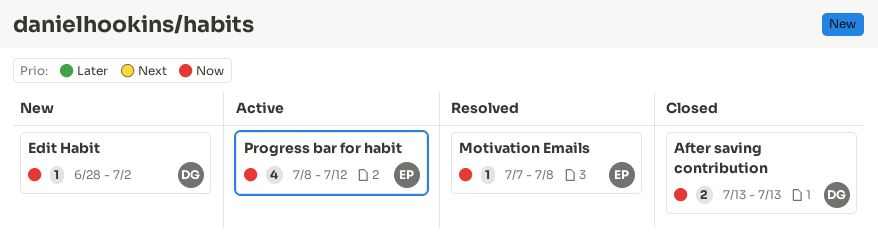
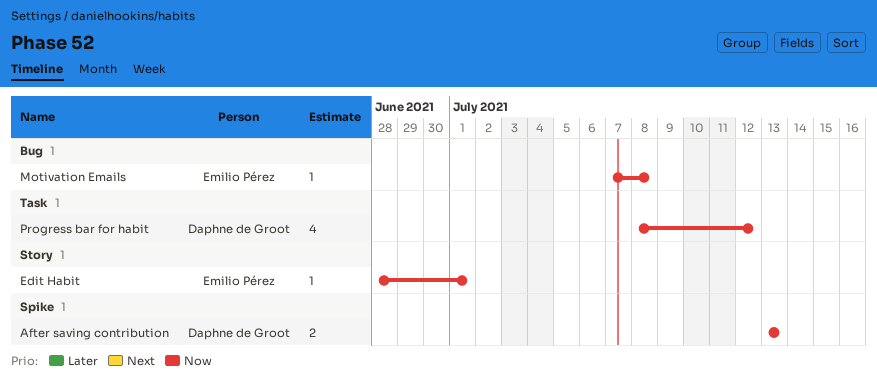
Edit Habit, owner: Daphne de Groot -> Emilio Pérez
Edit Habit, due: Jul 2 -> Jul 1
Progress bar for habit, owner: Emilio Pérez -> Daphne de Groot

